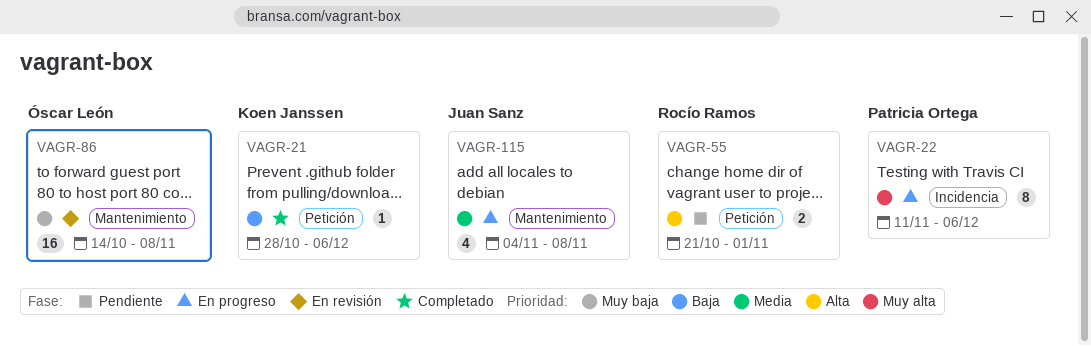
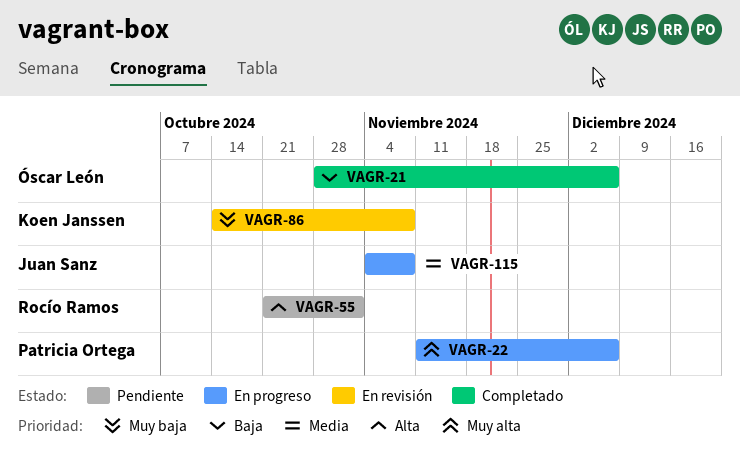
VAGR-21, owner: Koen Janssen -> Óscar León
VAGR-86, owner: Óscar León -> Koen Janssen

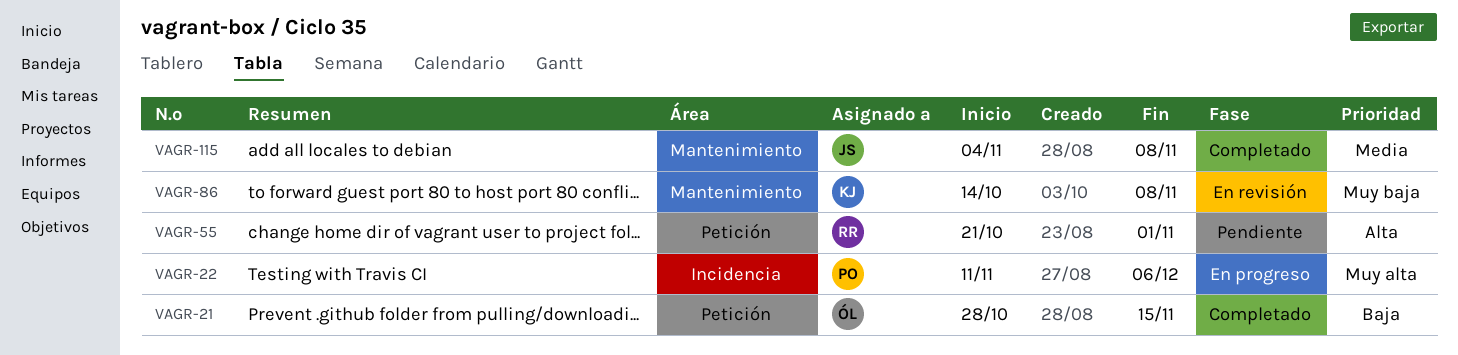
VAGR-21, due: Dec 6 -> Nov 15
VAGR-115, status: En progreso -> Completado

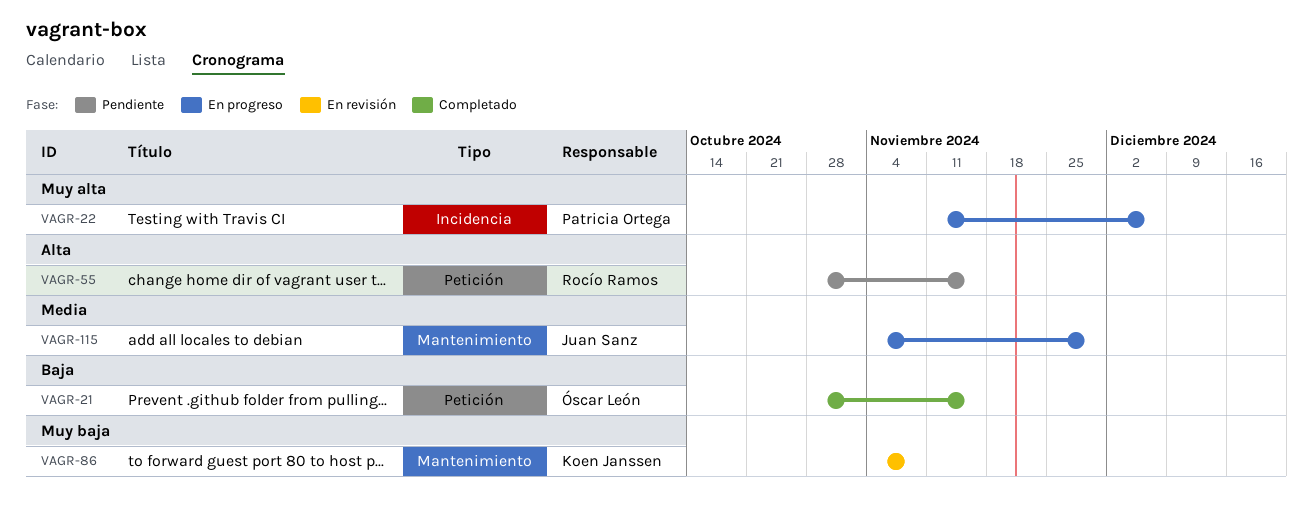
VAGR-55, start: Oct 21 -> Oct 28
VAGR-55, due: Nov 1 -> Nov 15
VAGR-86, start: Oct 14 -> Nov 4
VAGR-115, status: Completado -> En progreso
VAGR-115, due: Nov 8 -> Nov 29

